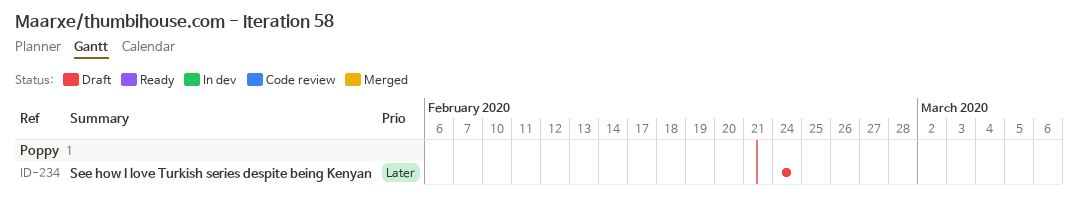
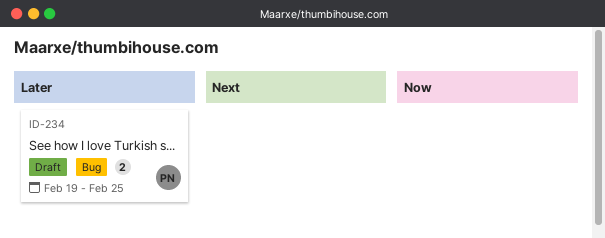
ID-234, start: Feb 24 -> Feb 19
ID-234, due: Feb 24 -> Feb 25

